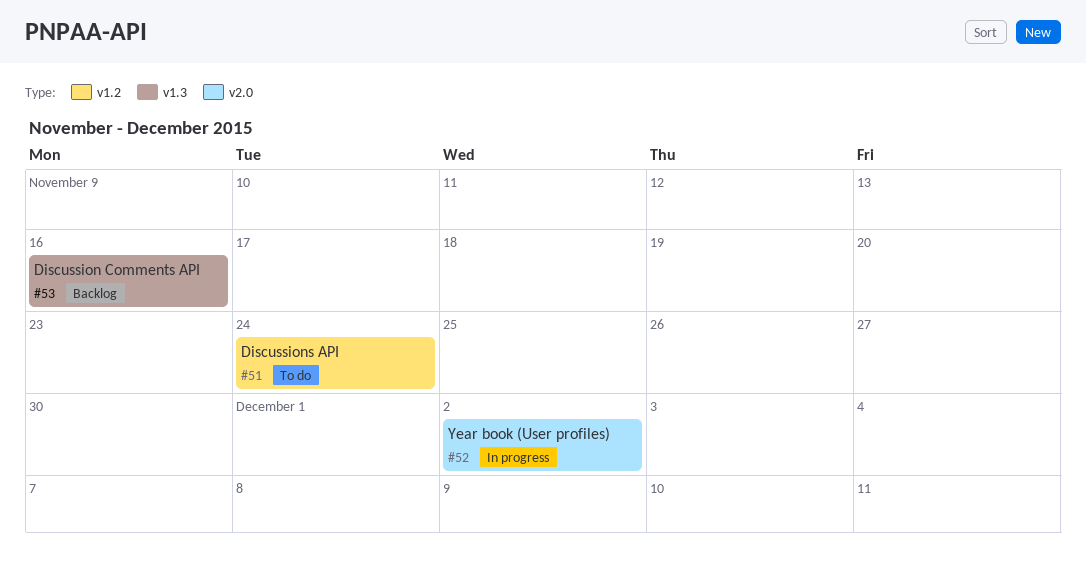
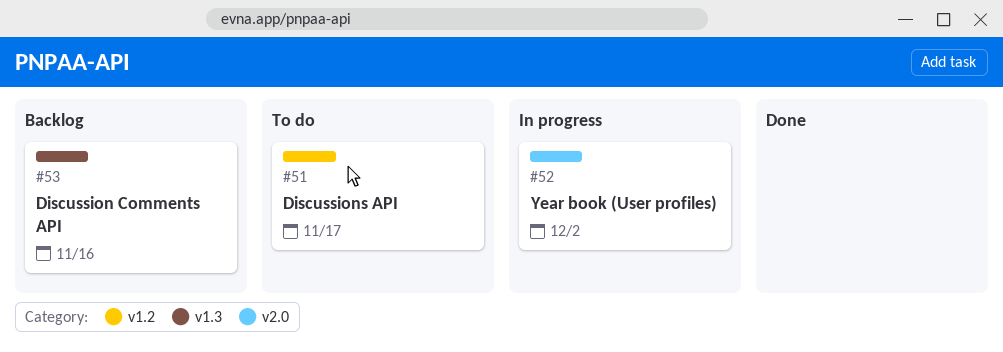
#51, due: Nov 24 -> Nov 17

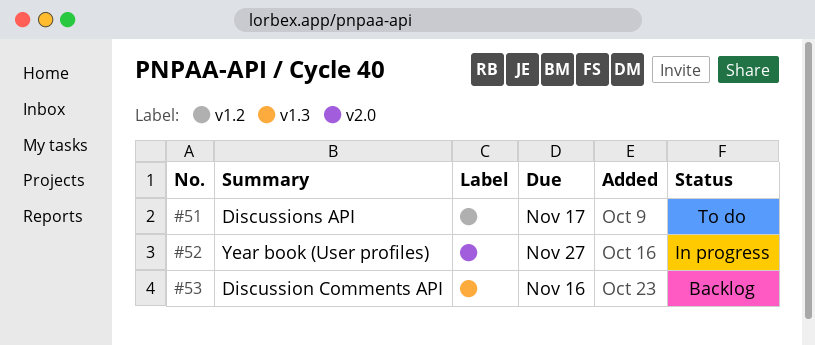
#52, due: Dec 2 -> Nov 27

